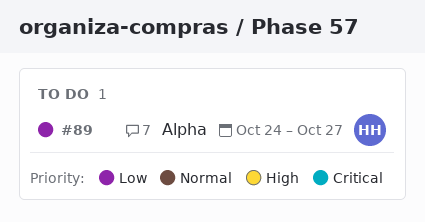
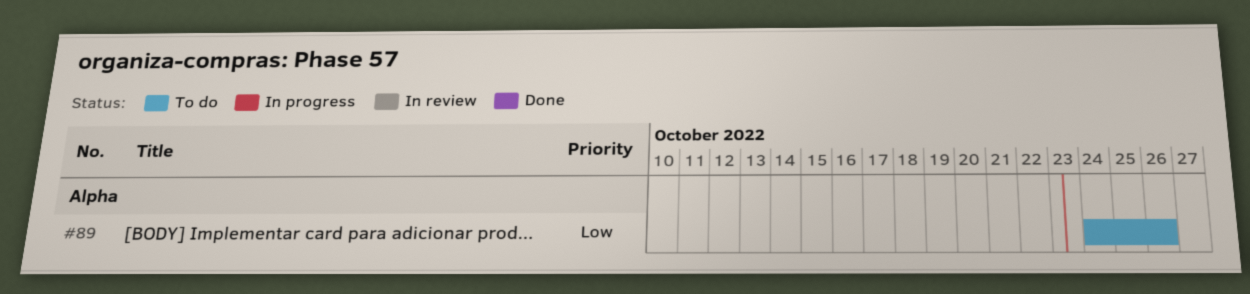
#89, due: Oct 27 -> Oct 26

